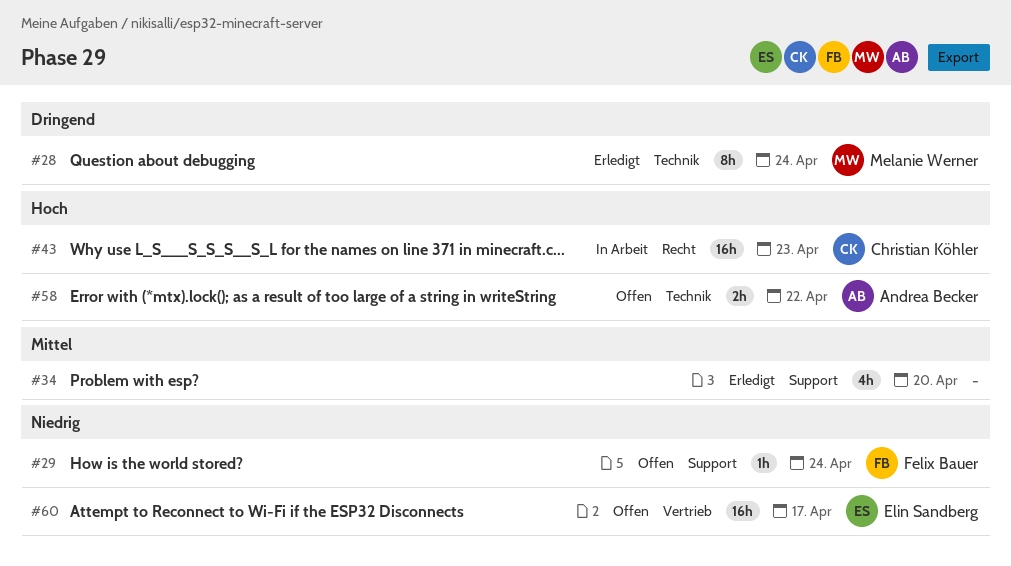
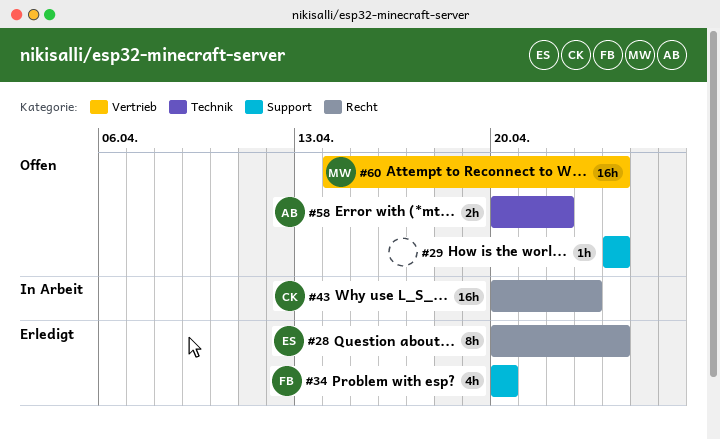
#28, owner: Melanie Werner -> Elin Sandberg
#28, label: Technik -> Recht
#29, owner: Felix Bauer -> none
#34, owner: none -> Felix Bauer
#60, owner: Elin Sandberg -> Melanie Werner
#60, due: Apr 17 -> Apr 24

